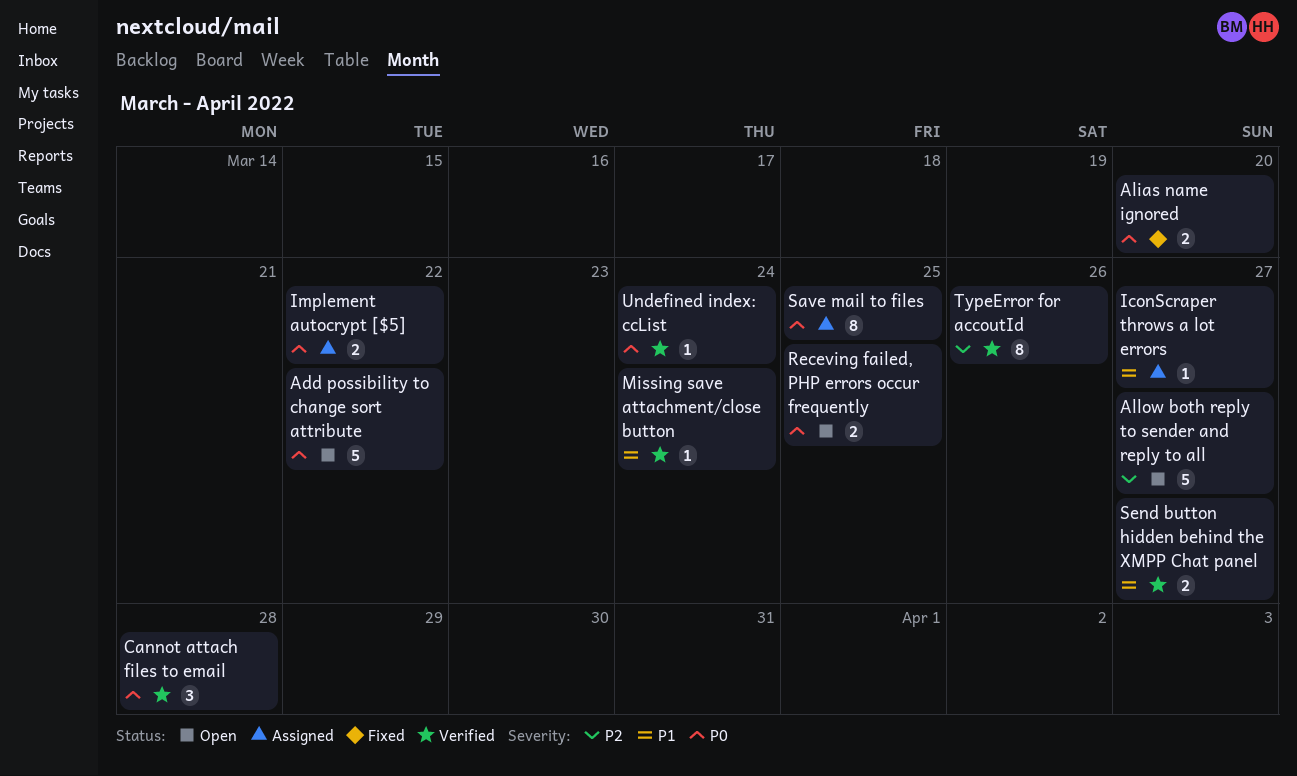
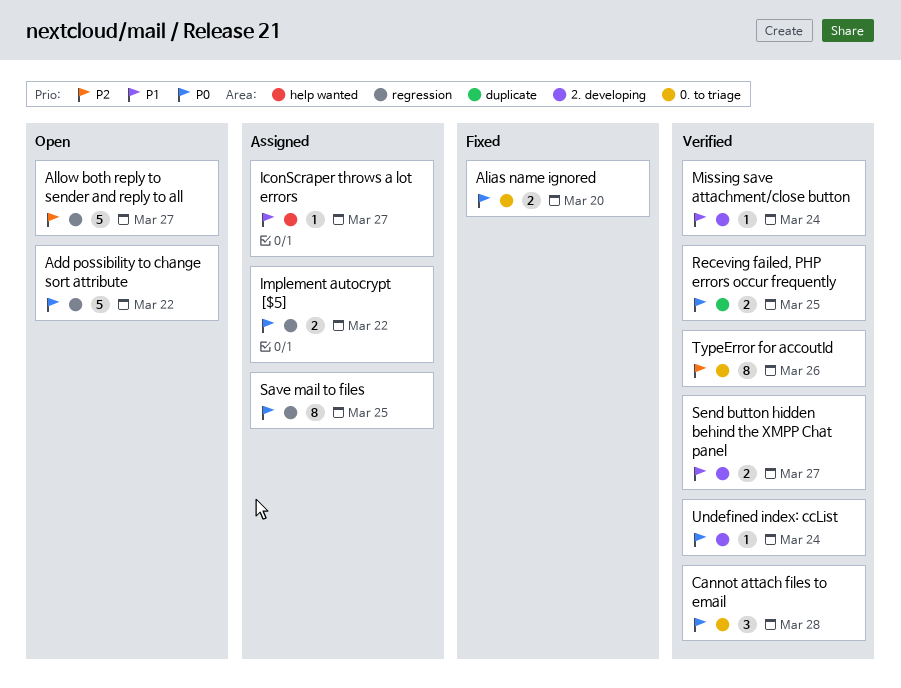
Receving failed, PHP errors occur frequently, status: Open -> Verified

